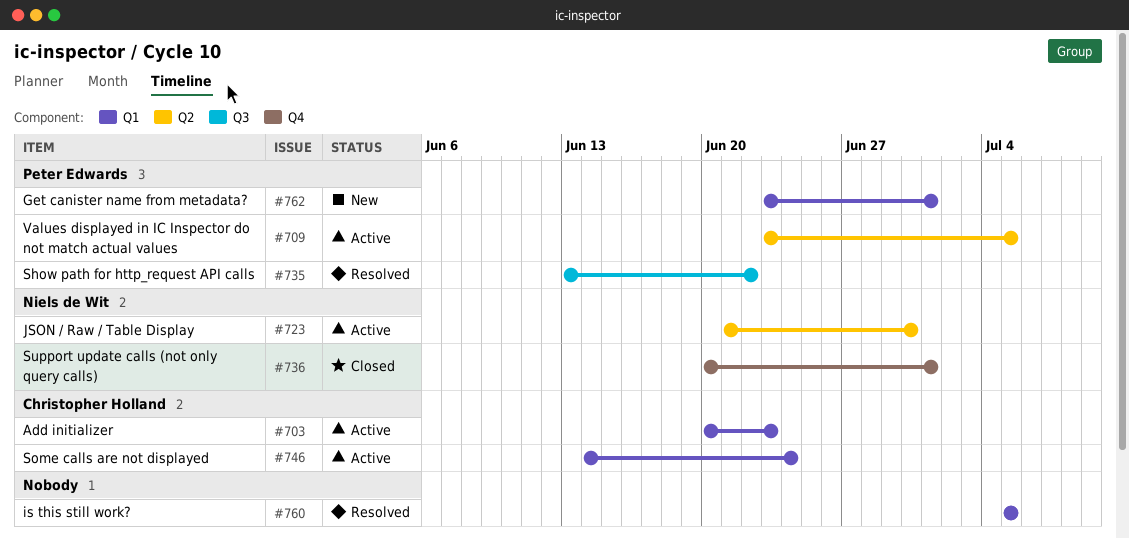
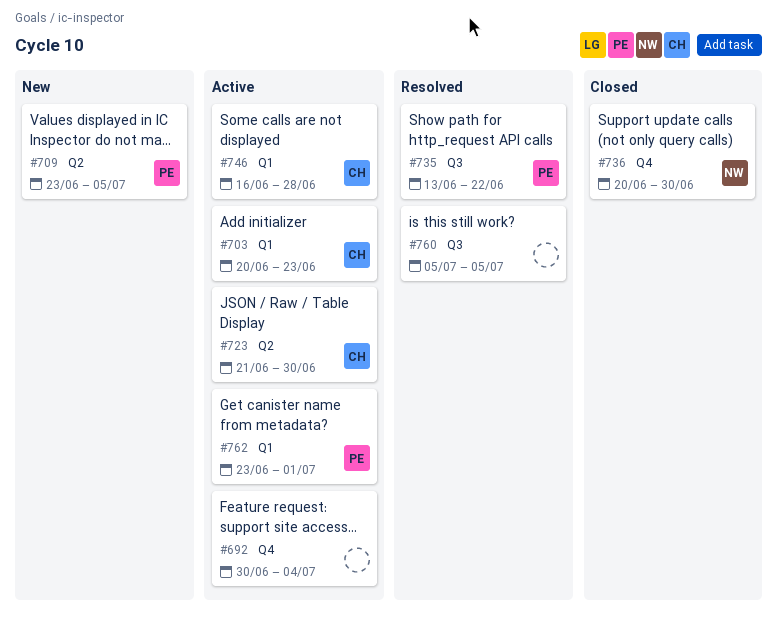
#692: none -> present
#709, status: Active -> New
#723, owner: Niels de Wit -> Christopher Holland
#736, due: Jul 1 -> Jun 30
#746, start: Jun 14 -> Jun 16
#746, due: Jun 24 -> Jun 28
#760, label: Q1 -> Q3
#762, status: New -> Active

